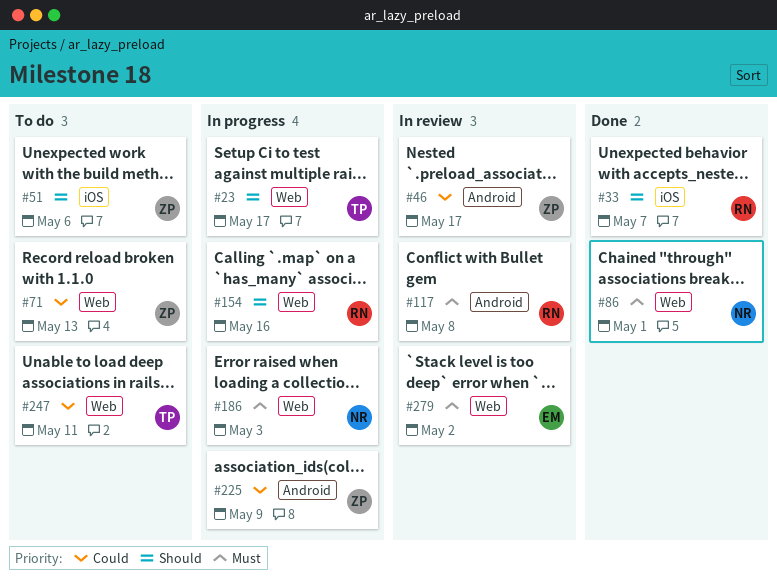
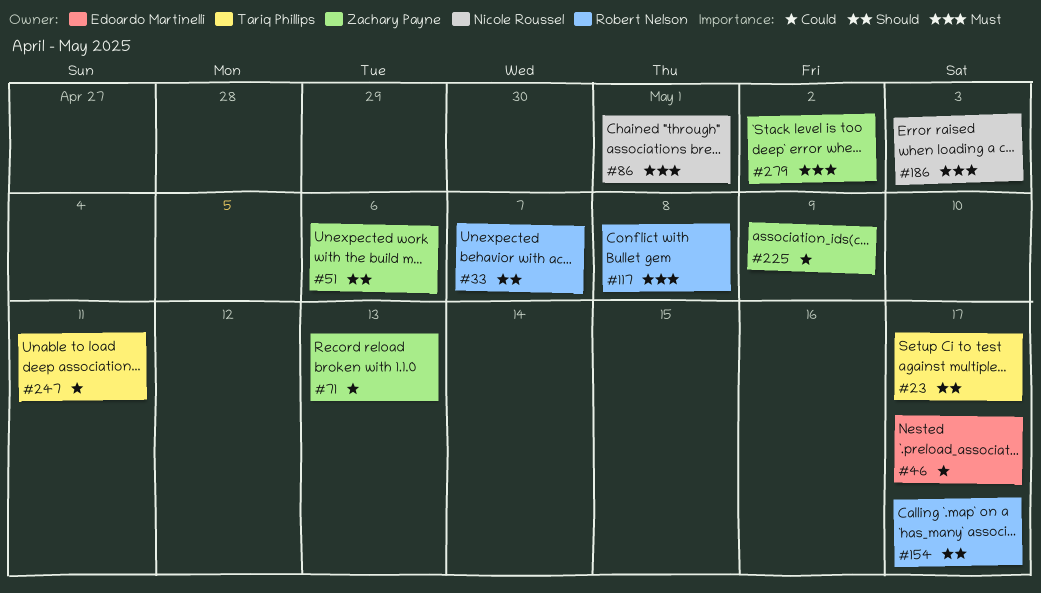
#46, owner: Zachary Payne -> Edoardo Martinelli
#154, due: May 16 -> May 17
#279, owner: Edoardo Martinelli -> Zachary Payne

